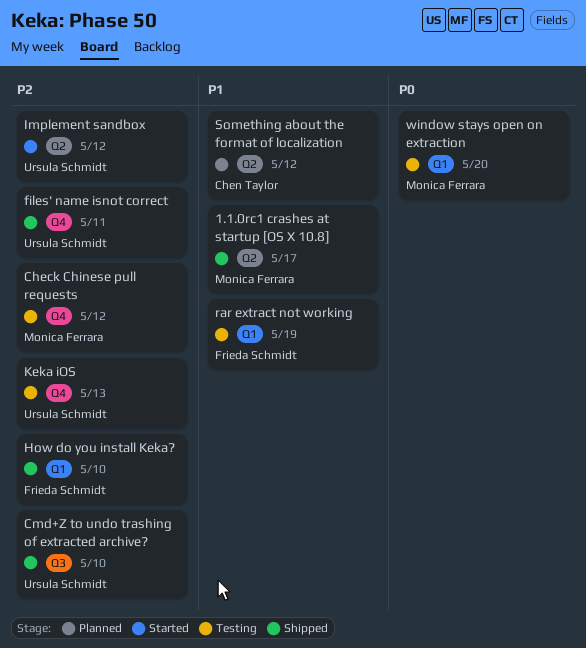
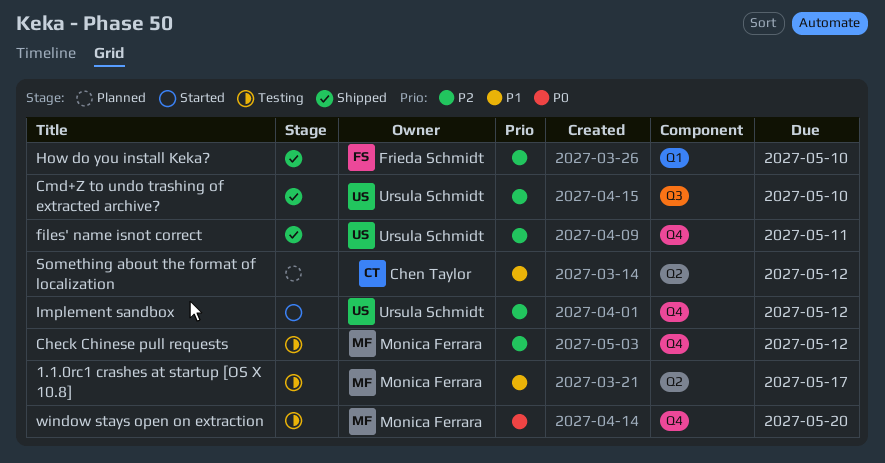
1.1.0rc1 crashes at startup [OS X 10.8], status: Shipped -> Testing
Implement sandbox, label: Q2 -> Q4
Keka iOS: present -> none
rar extract not working: present -> none
window stays open on extraction, label: Q1 -> Q4

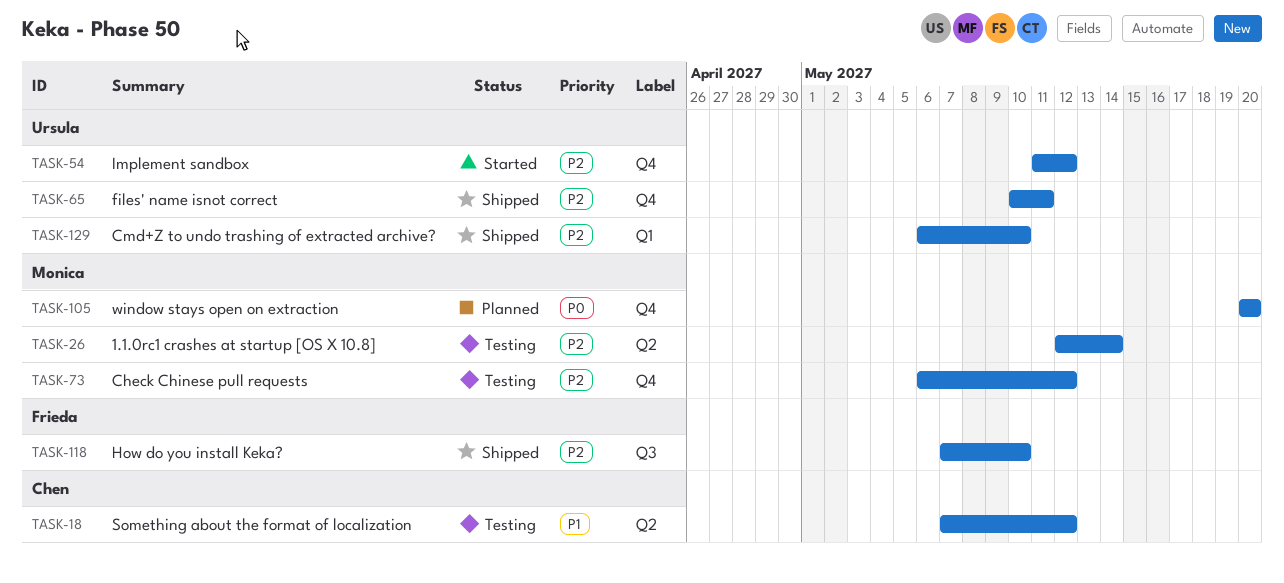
1.1.0rc1 crashes at startup [OS X 10.8], priority: P1 -> P2
1.1.0rc1 crashes at startup [OS X 10.8], due: May 17 -> May 14
Cmd+Z to undo trashing of extracted archive?, label: Q3 -> Q1
How do you install Keka?, label: Q1 -> Q3
Something about the format of localization, status: Planned -> Testing
window stays open on extraction, status: Testing -> Planned

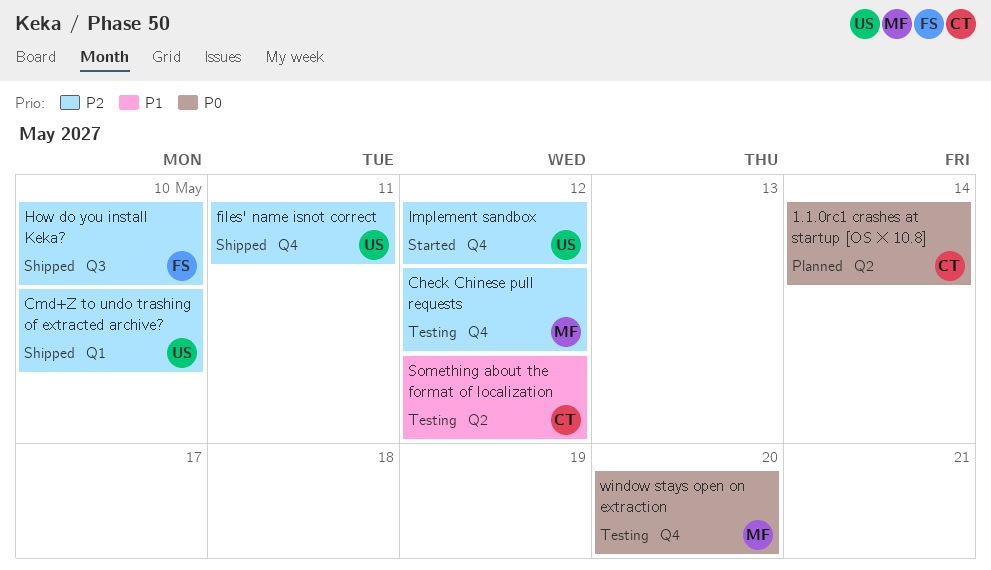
1.1.0rc1 crashes at startup [OS X 10.8], status: Testing -> Planned
1.1.0rc1 crashes at startup [OS X 10.8], owner: Monica -> Chen
1.1.0rc1 crashes at startup [OS X 10.8], priority: P2 -> P0
window stays open on extraction, status: Planned -> Testing

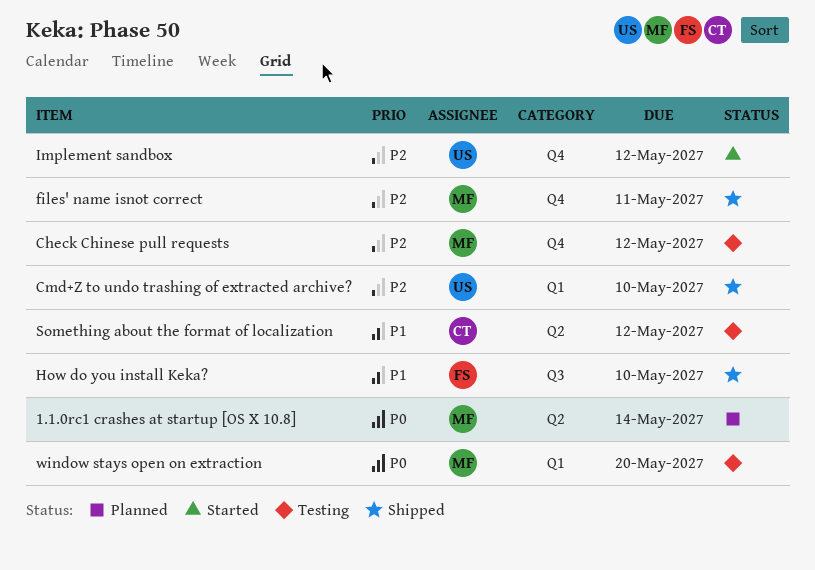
1.1.0rc1 crashes at startup [OS X 10.8], owner: CT -> MF
files' name isnot correct, owner: US -> MF
How do you install Keka?, priority: P2 -> P1
window stays open on extraction, label: Q4 -> Q1

